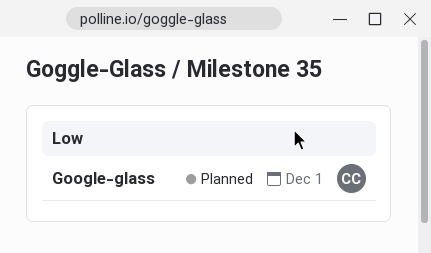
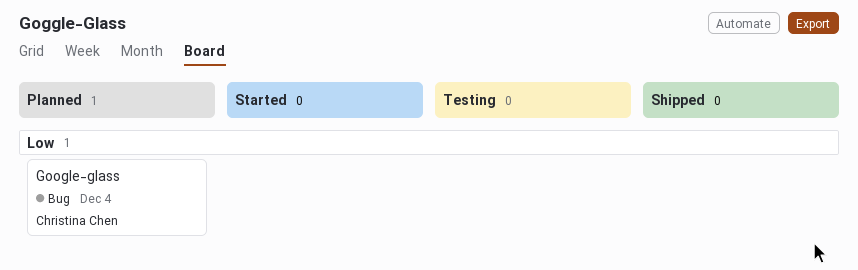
Google-glass, due: Dec 1 -> Dec 4

